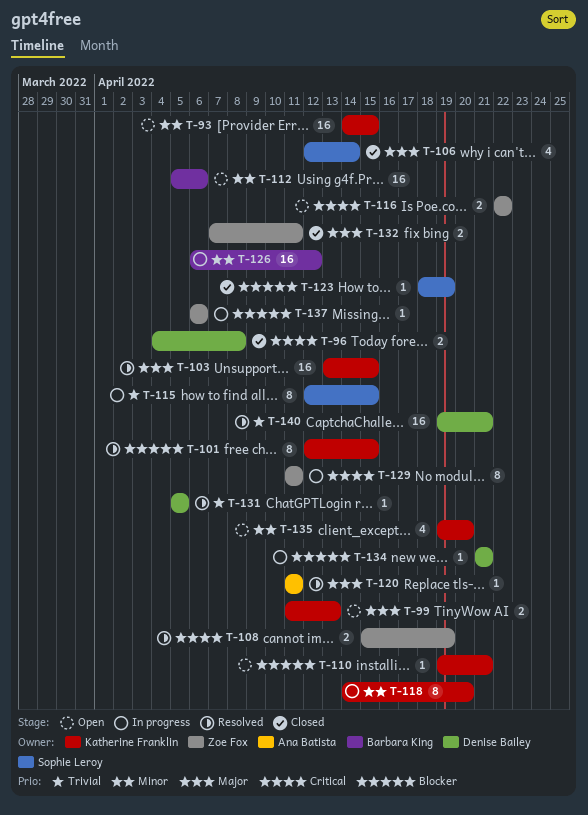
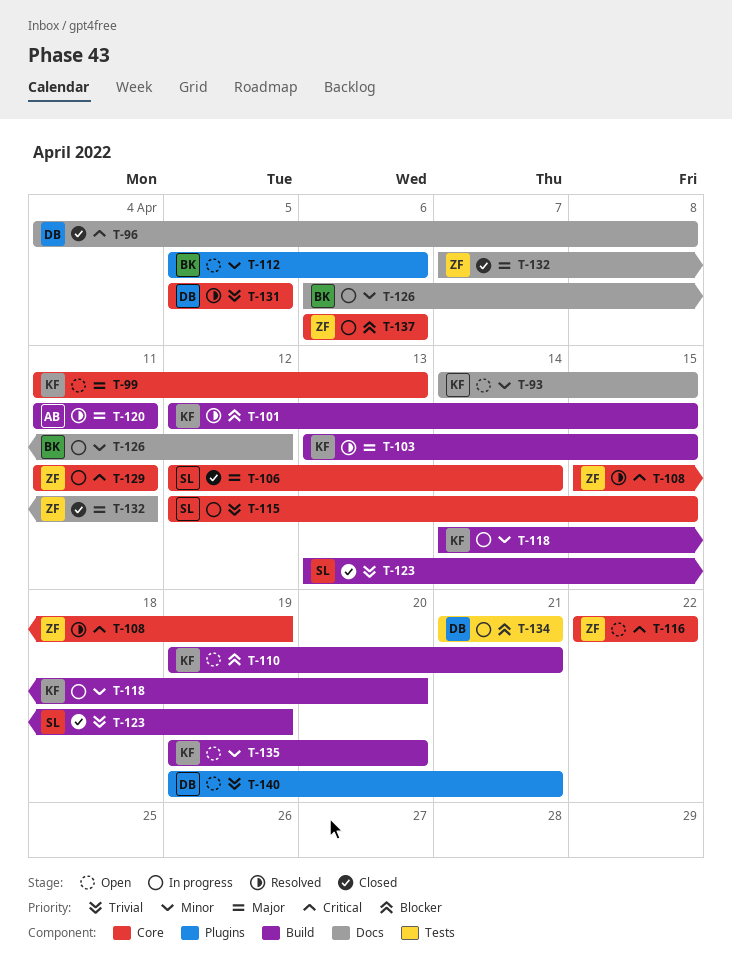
T-123, priority: Blocker -> Trivial
T-123, start: Apr 18 -> Apr 13
T-140, status: Resolved -> Open

